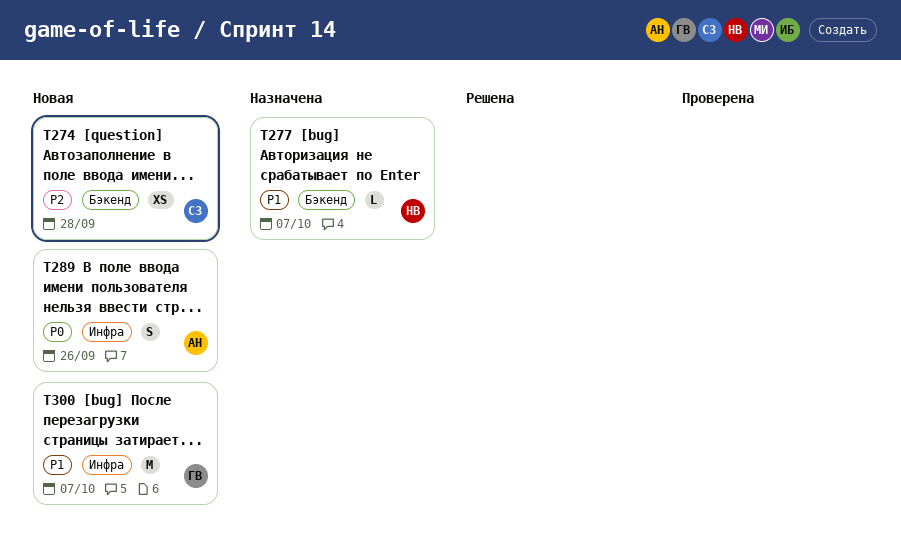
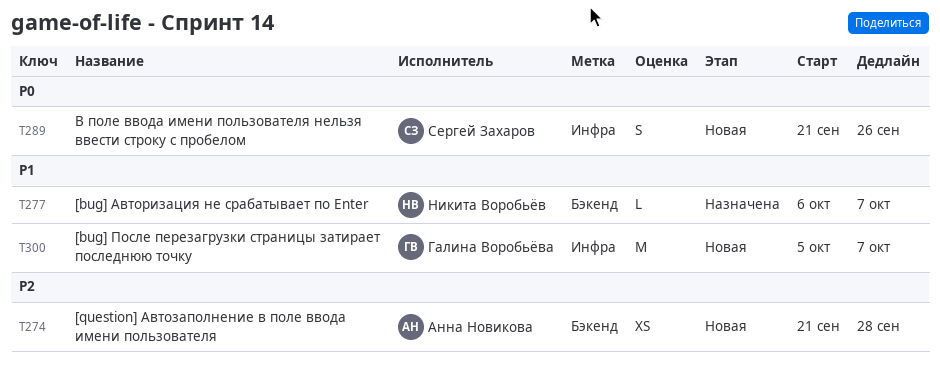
T274, owner: Сергей Захаров -> Анна Новикова
T289, owner: Анна Новикова -> Сергей Захаров

